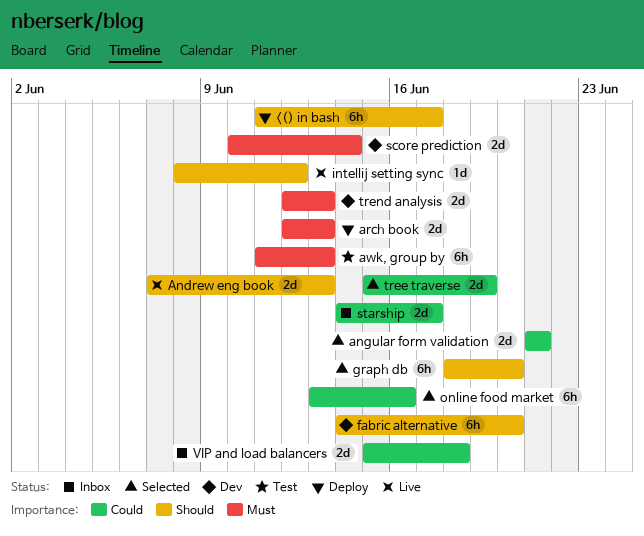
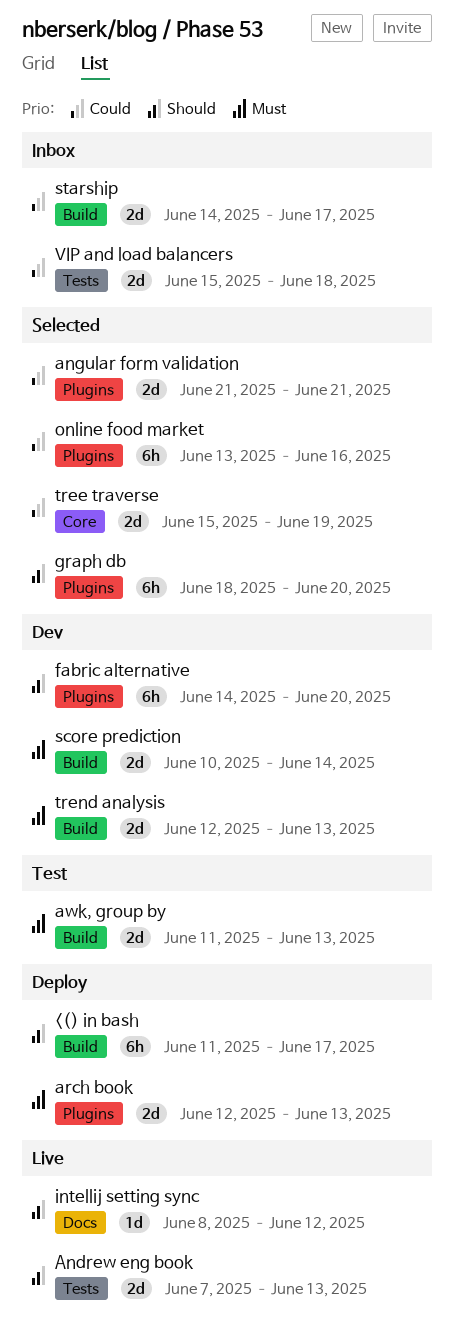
awk, group by, estimate: 6h -> 2d

